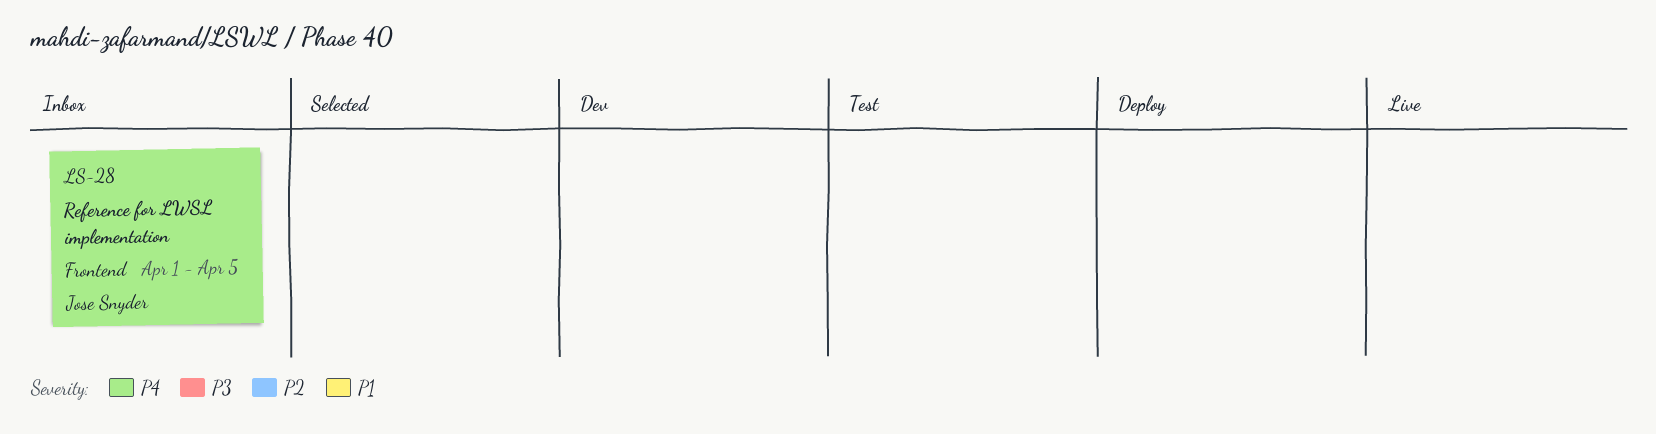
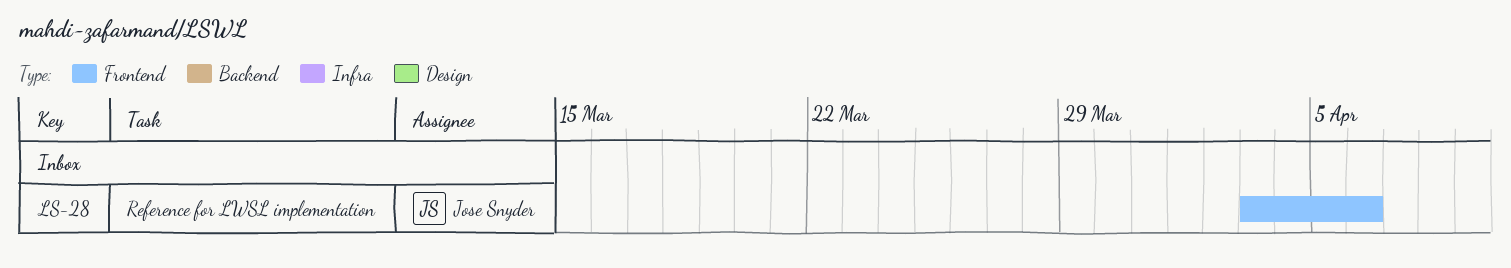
LS-28, start: Apr 1 -> Apr 3
LS-28, due: Apr 5 -> Apr 6

